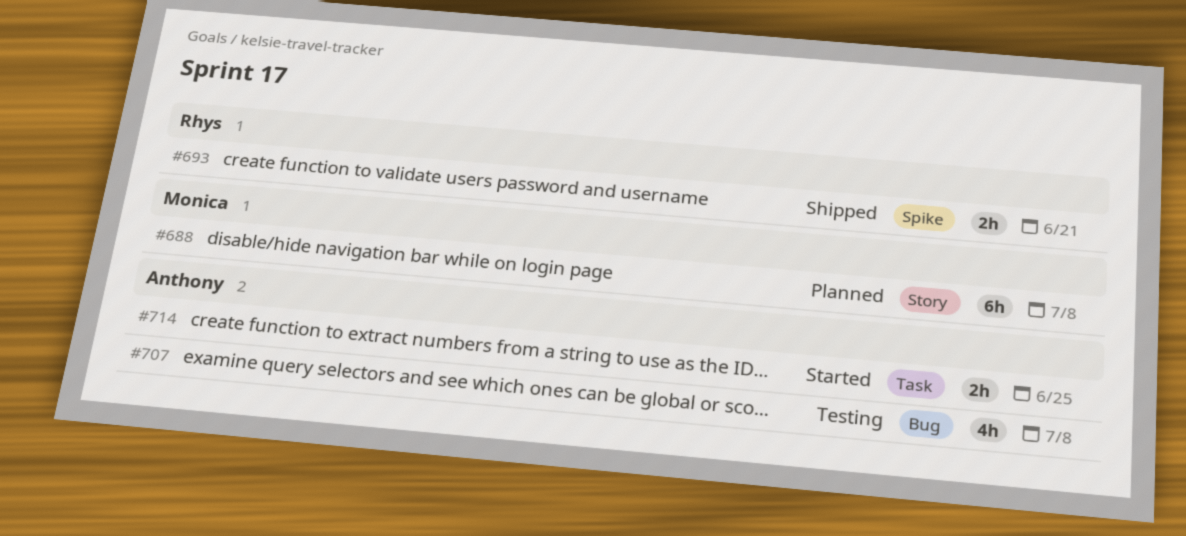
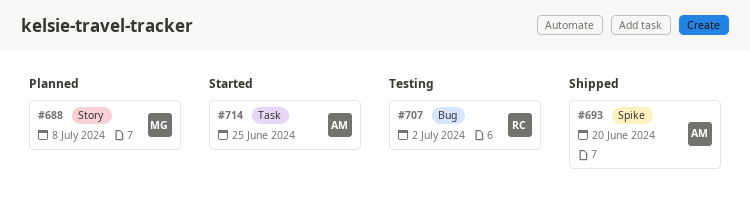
#693, owner: Rhys -> Anthony
#693, due: Jun 21 -> Jun 20
#707, owner: Anthony -> Rhys
#707, due: Jul 8 -> Jul 2

